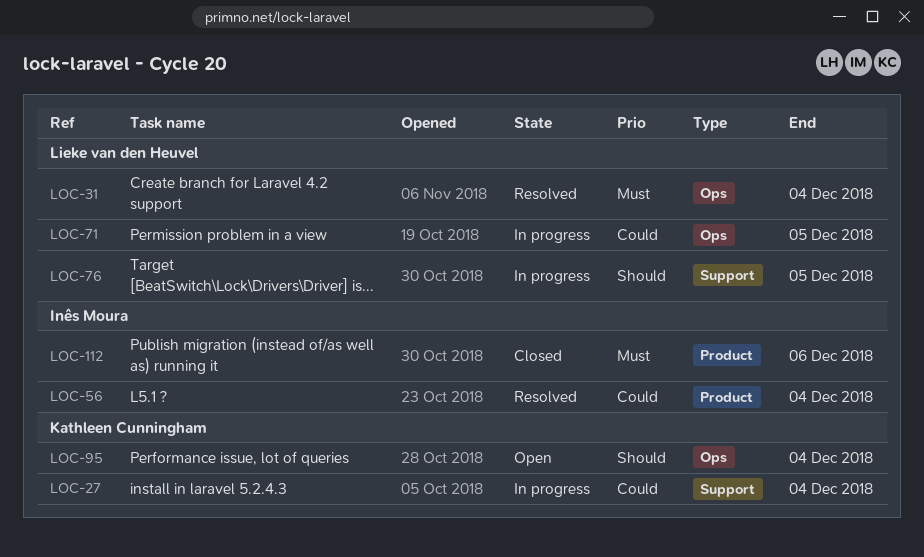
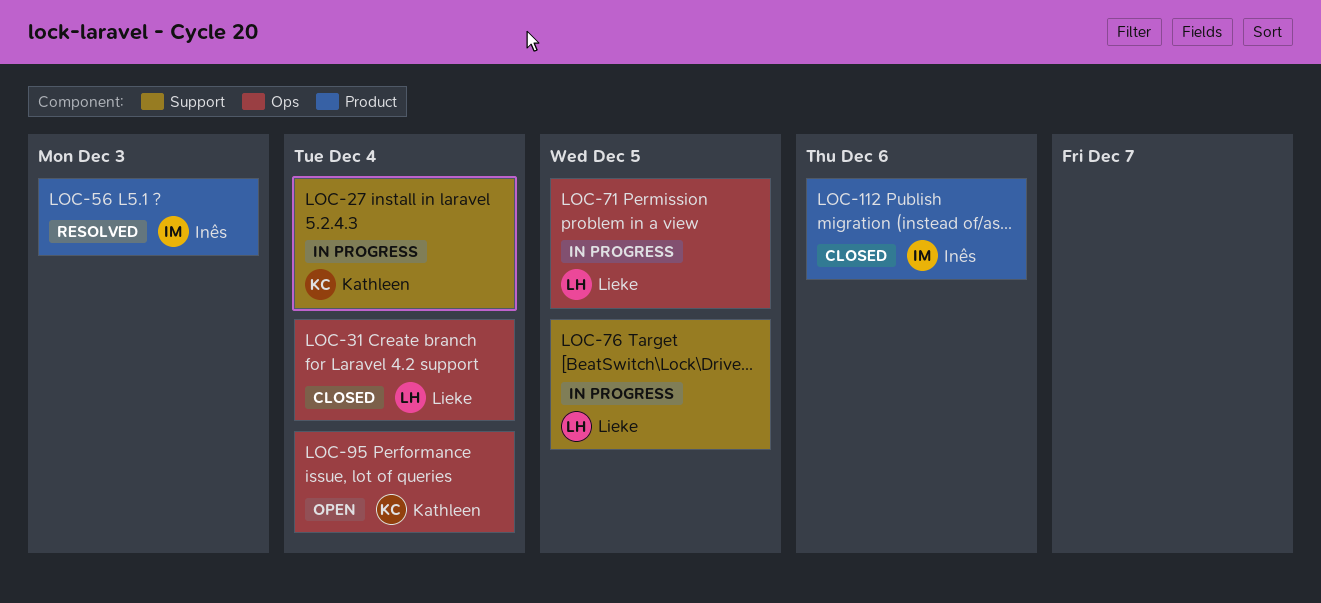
LOC-31, status: Resolved -> Closed
LOC-56, due: Dec 4 -> Dec 3

